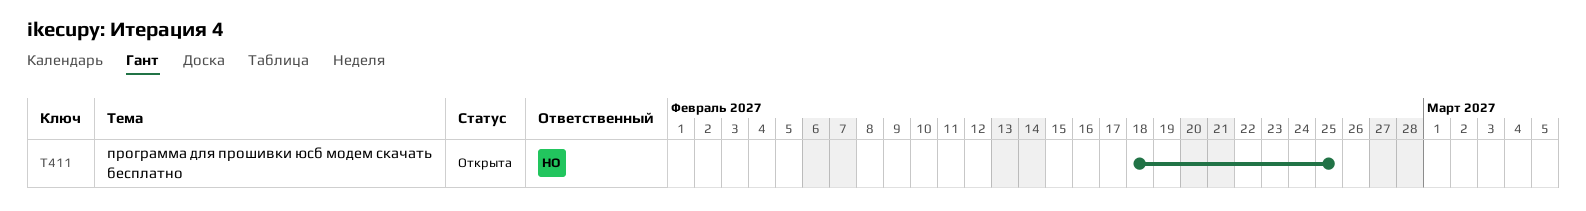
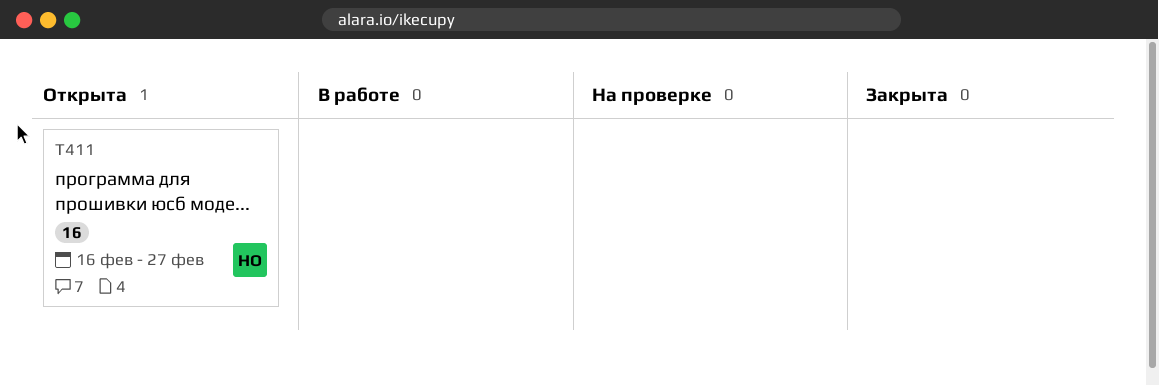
T411, start: Feb 18 -> Feb 16
T411, due: Feb 25 -> Feb 27

